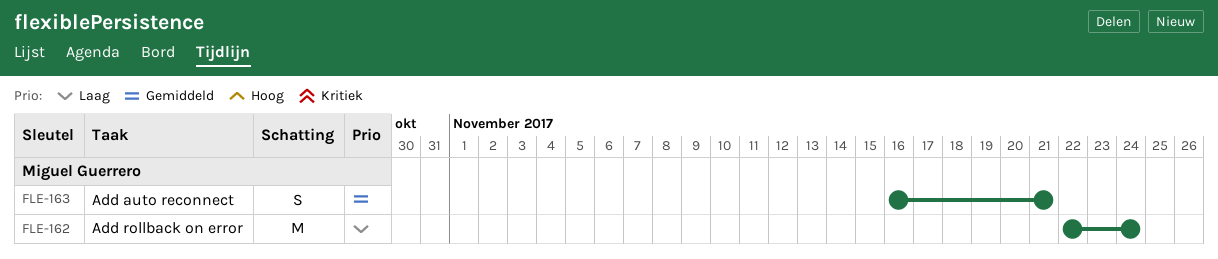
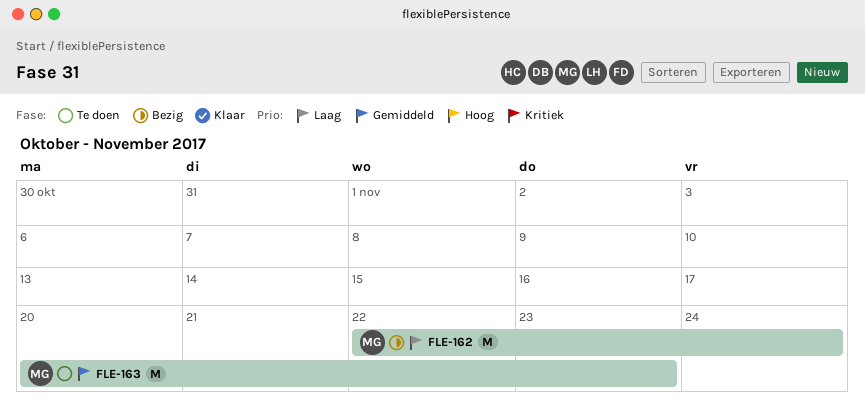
FLE-163, estimate: S -> M
FLE-163, start: Nov 16 -> Nov 20
FLE-163, due: Nov 21 -> Nov 23

